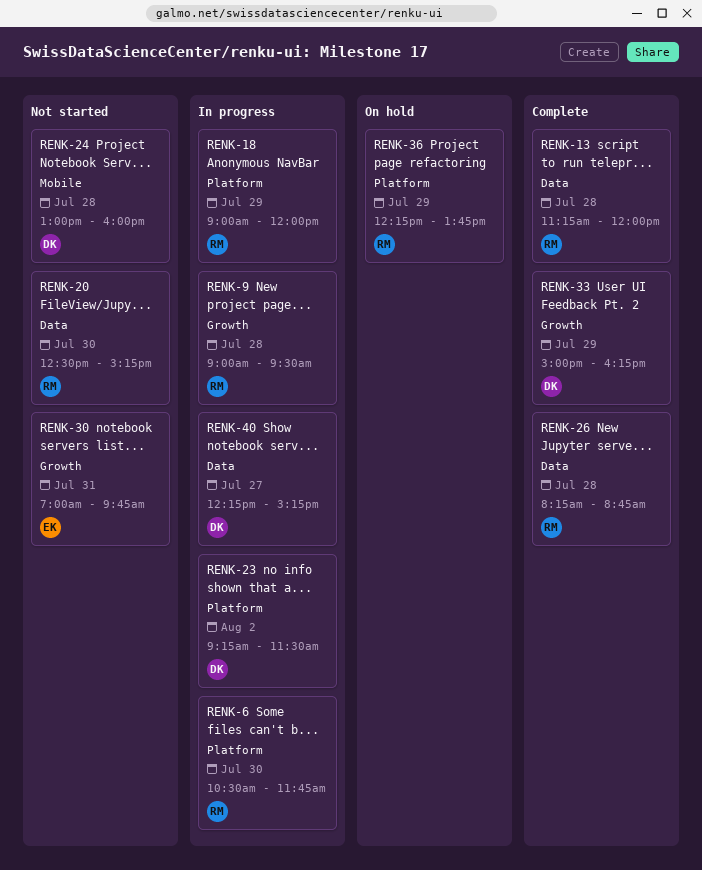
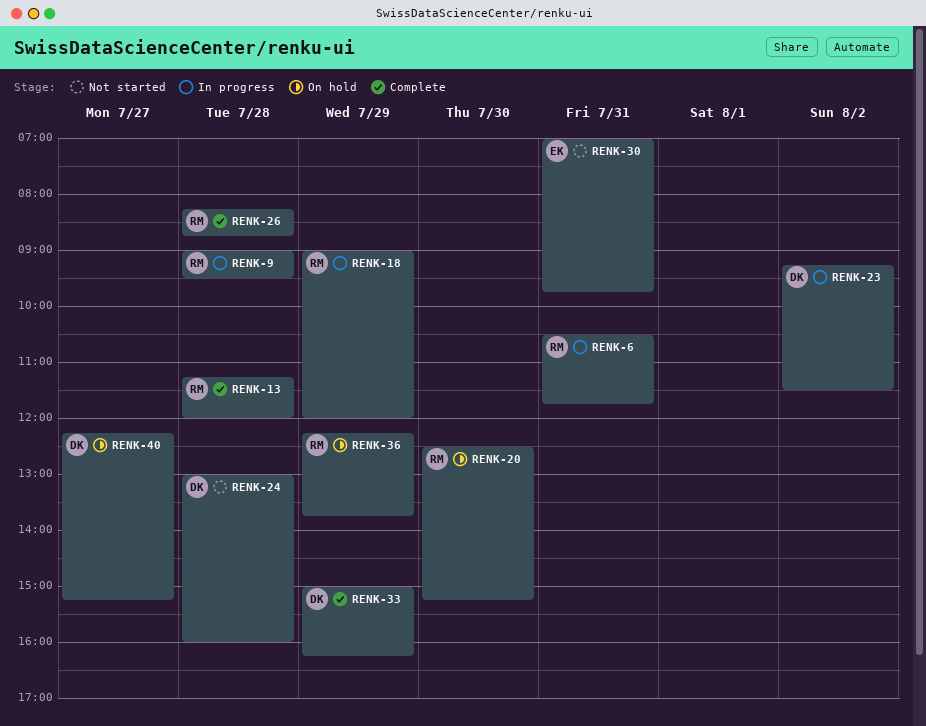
RENK-6, day: Jul 30 -> Jul 31
RENK-20, status: Not started -> On hold
RENK-40, status: In progress -> On hold

